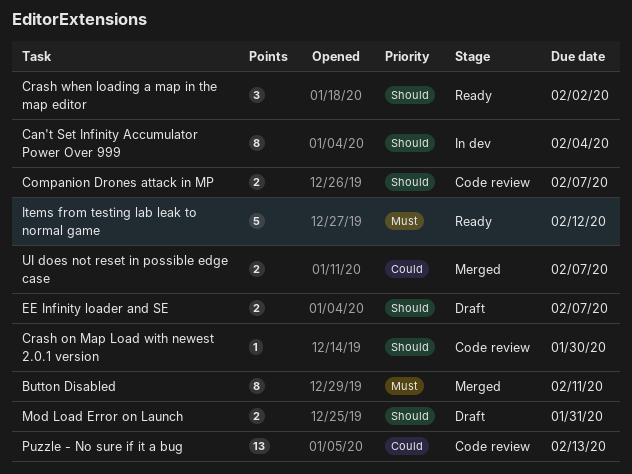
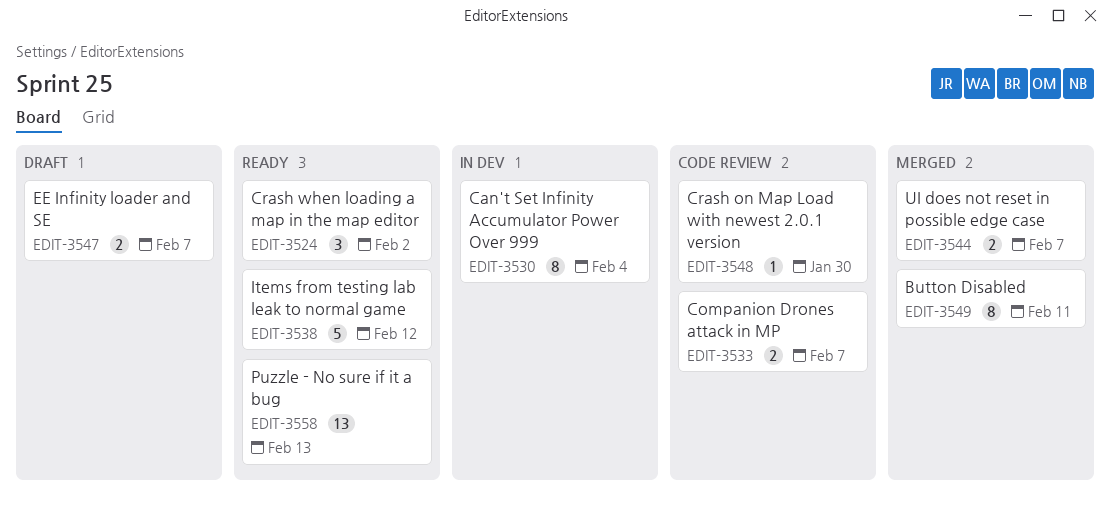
Mod Load Error on Launch: present -> none
Puzzle - No sure if it a bug, status: Code review -> Ready

